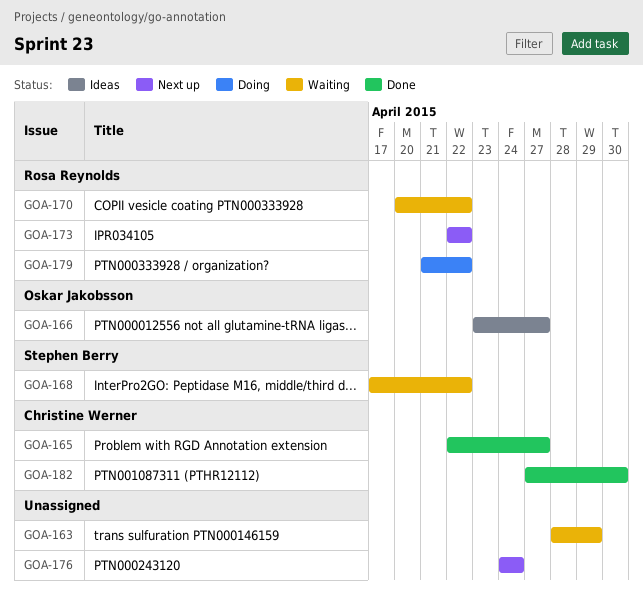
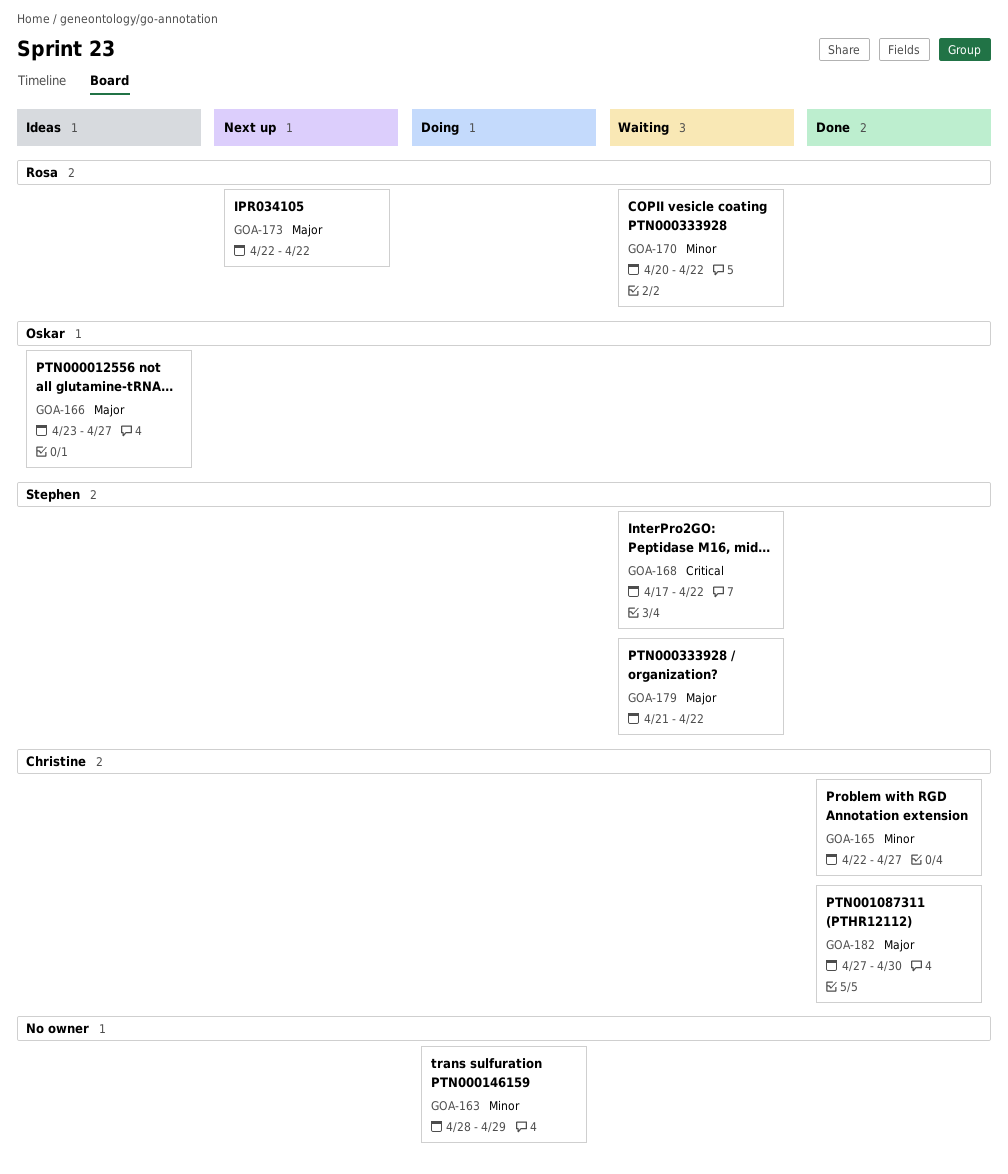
GOA-163, status: Waiting -> Doing
GOA-176: present -> none
GOA-179, status: Doing -> Waiting
GOA-179, owner: Rosa Reynolds -> Stephen Berry

